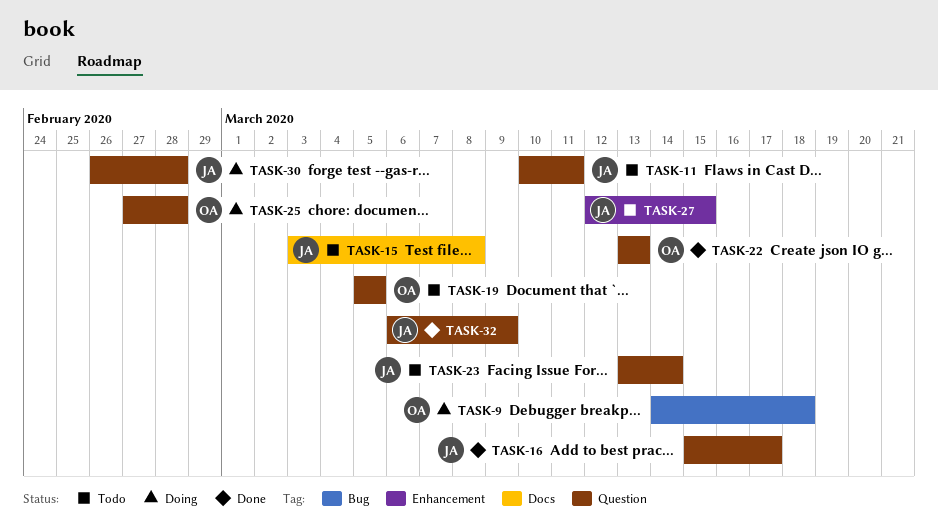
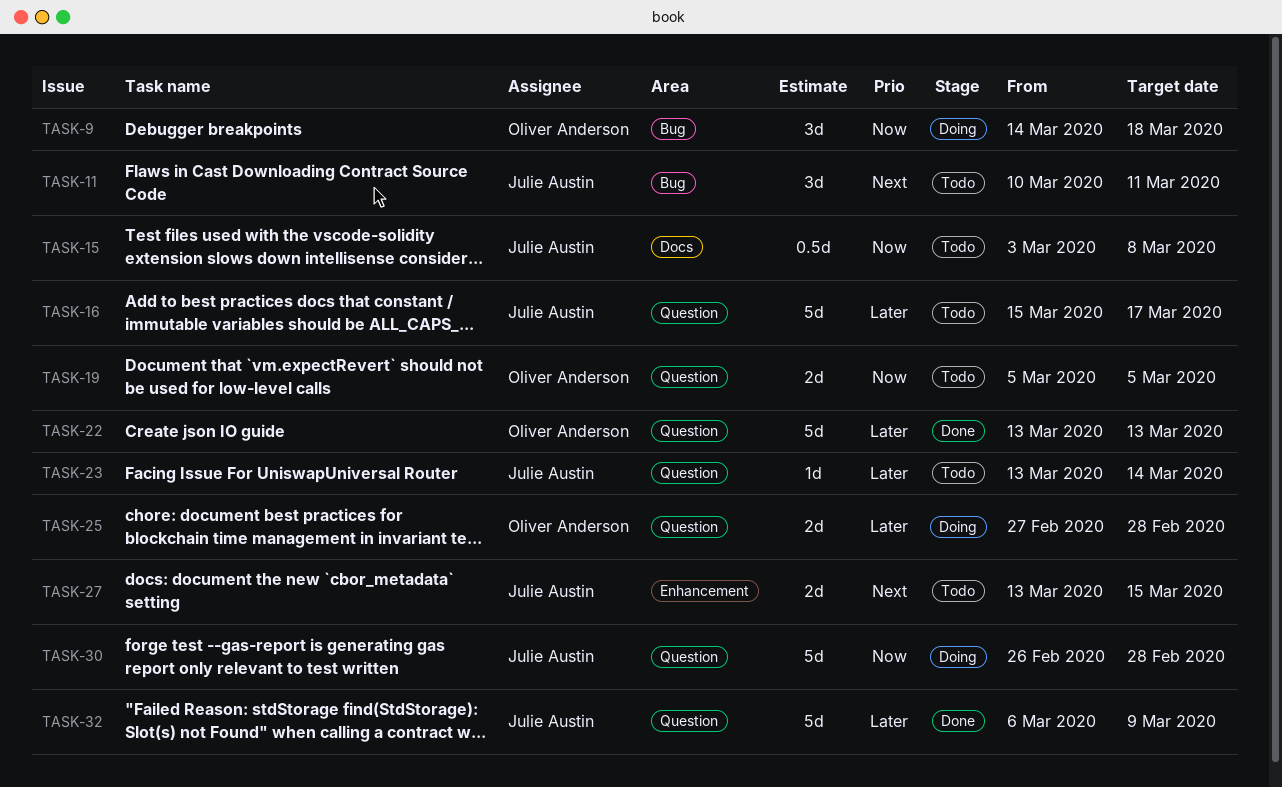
TASK-11, label: Question -> Bug
TASK-16, status: Done -> Todo
TASK-27, start: Mar 12 -> Mar 13

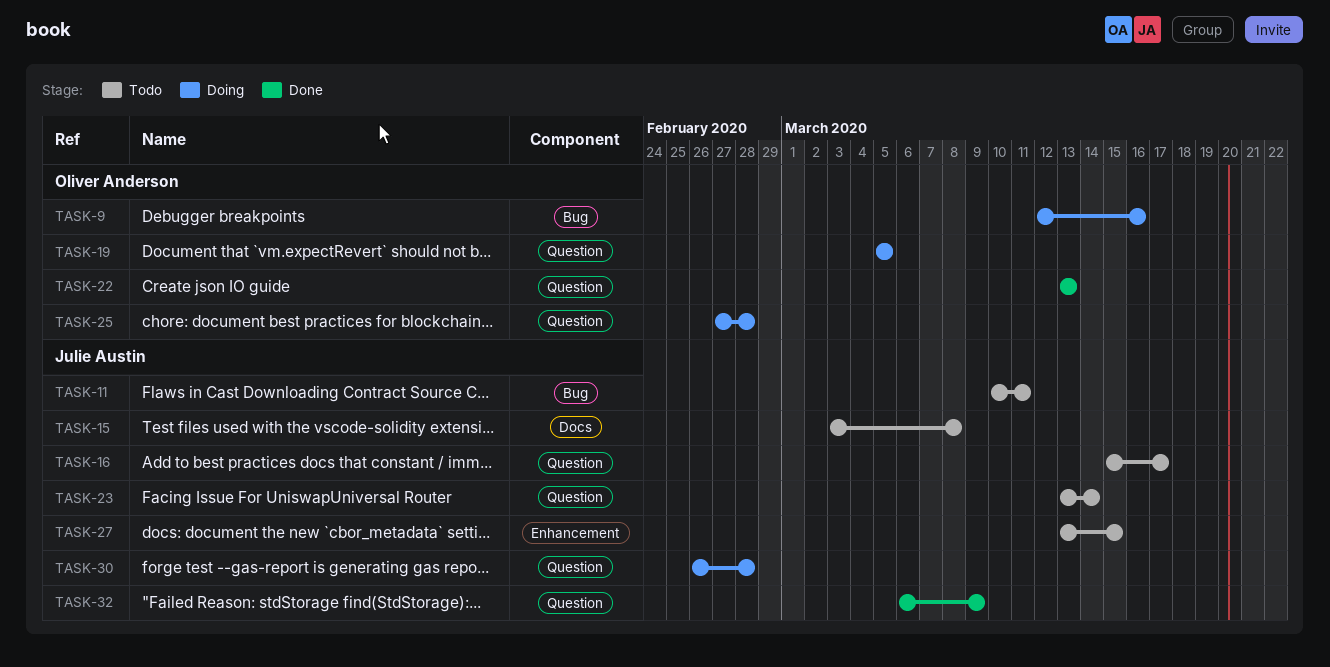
TASK-9, start: Mar 14 -> Mar 12
TASK-9, due: Mar 18 -> Mar 16
TASK-19, status: Todo -> Doing

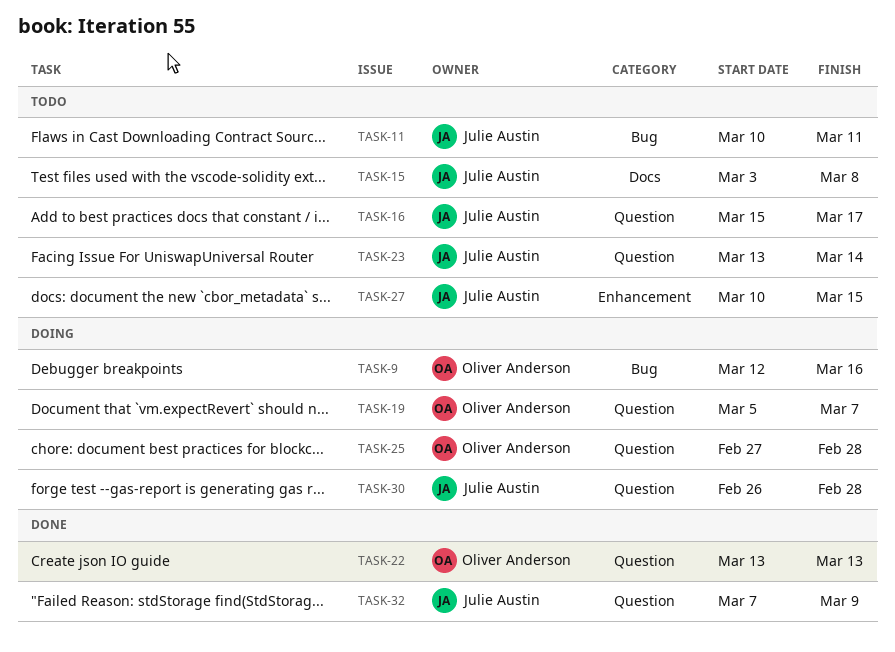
TASK-19, due: Mar 5 -> Mar 7
TASK-27, start: Mar 13 -> Mar 10
TASK-32, start: Mar 6 -> Mar 7

